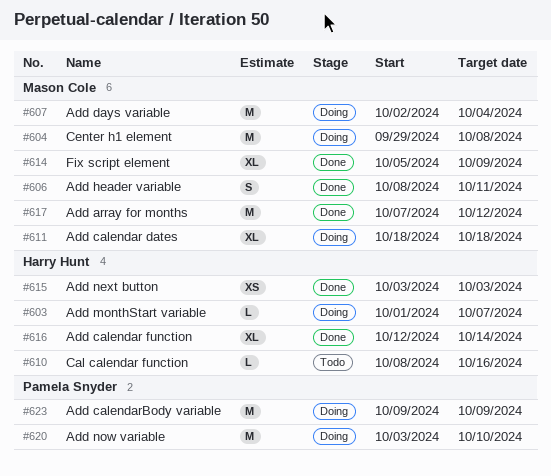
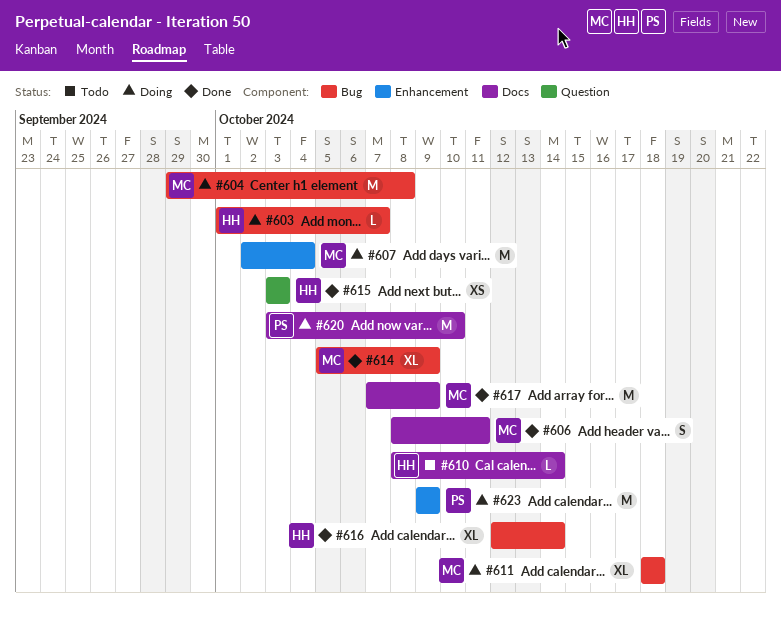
#610, due: Oct 16 -> Oct 14
#617, due: Oct 12 -> Oct 9

